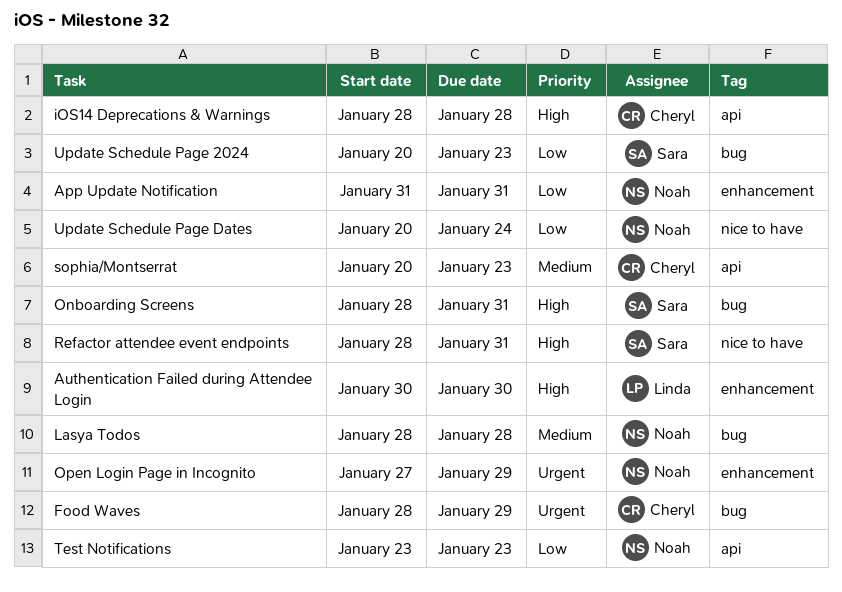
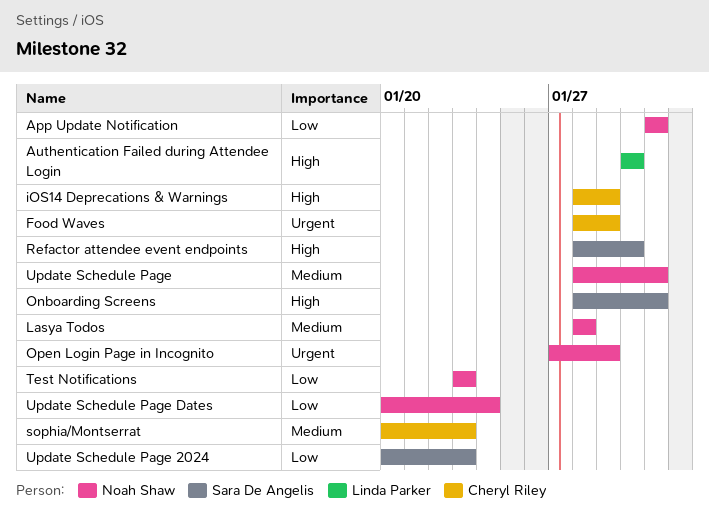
iOS14 Deprecations & Warnings, due: Jan 28 -> Jan 29
Refactor attendee event endpoints, due: Jan 31 -> Jan 30
Update Schedule Page: none -> present

